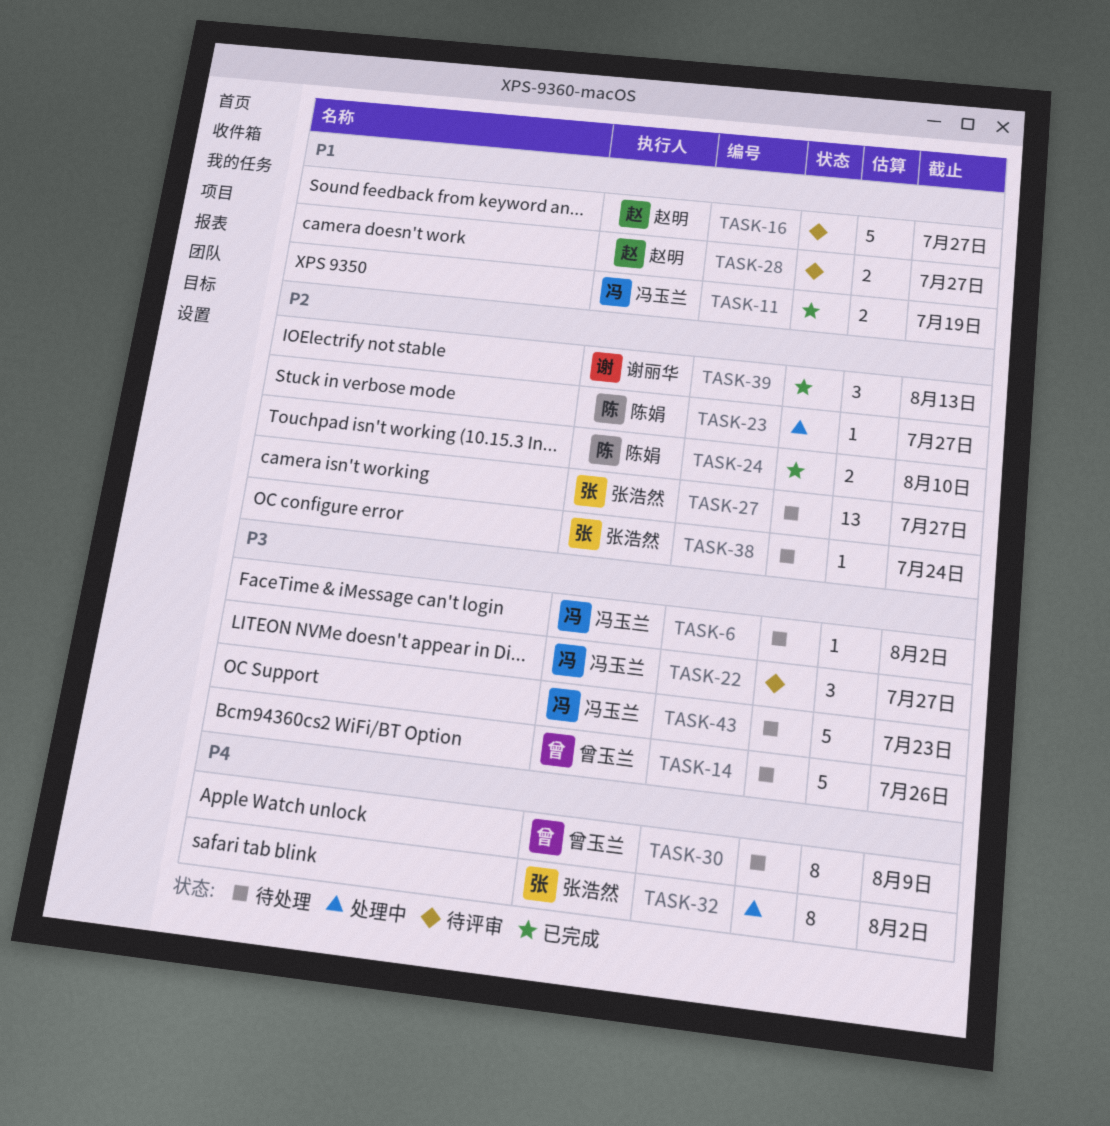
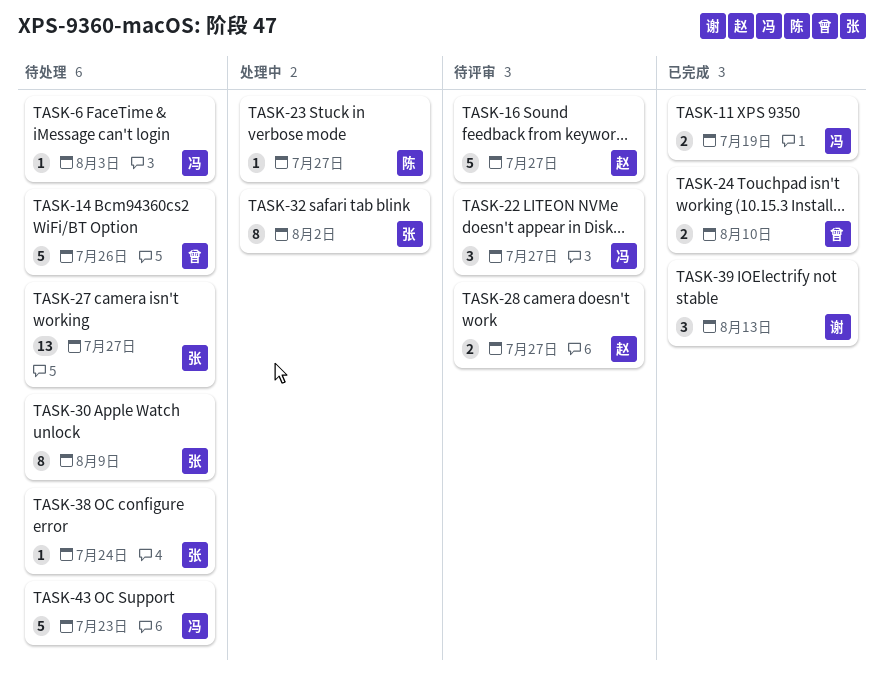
TASK-6, due: Aug 2 -> Aug 3
TASK-24, owner: 陈娟 -> 曾玉兰
TASK-30, owner: 曾玉兰 -> 张浩然

